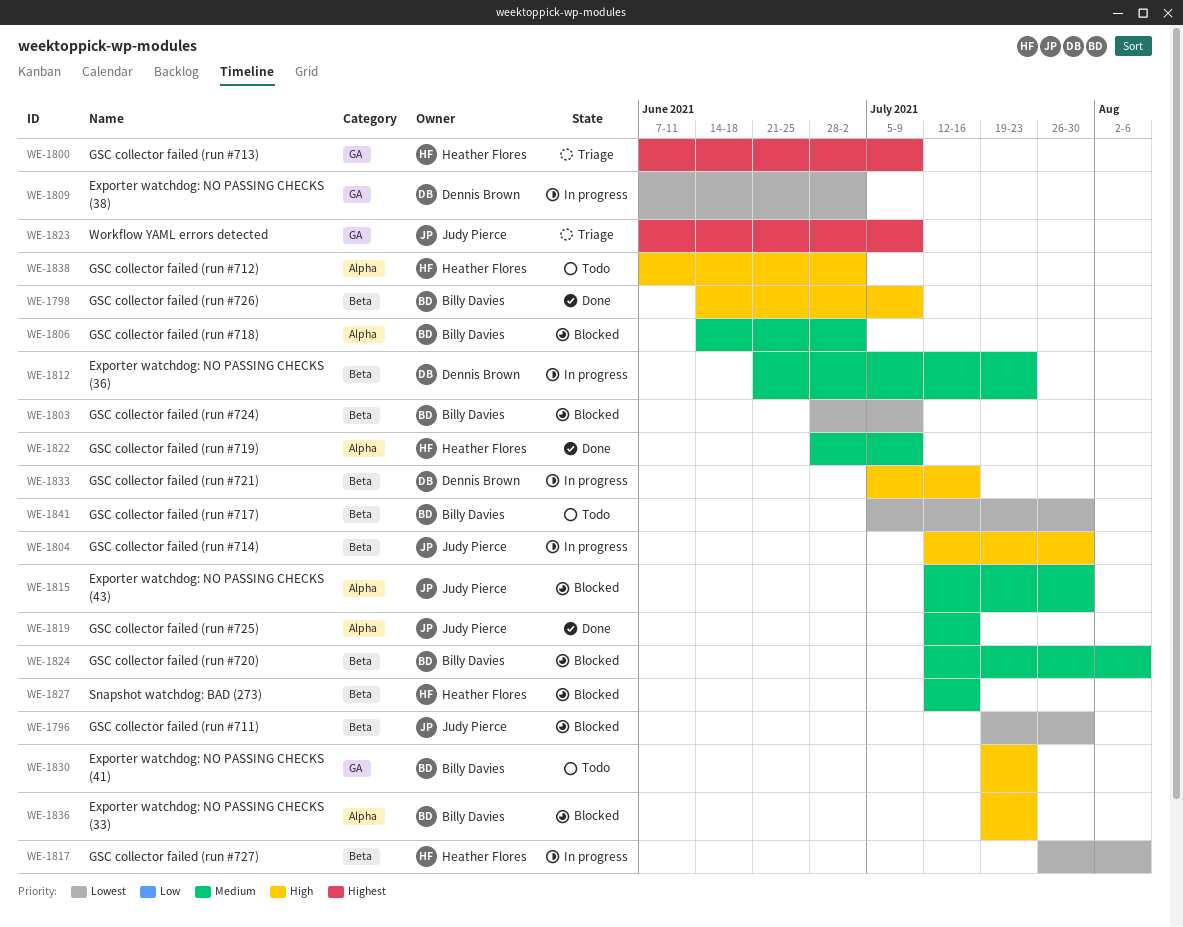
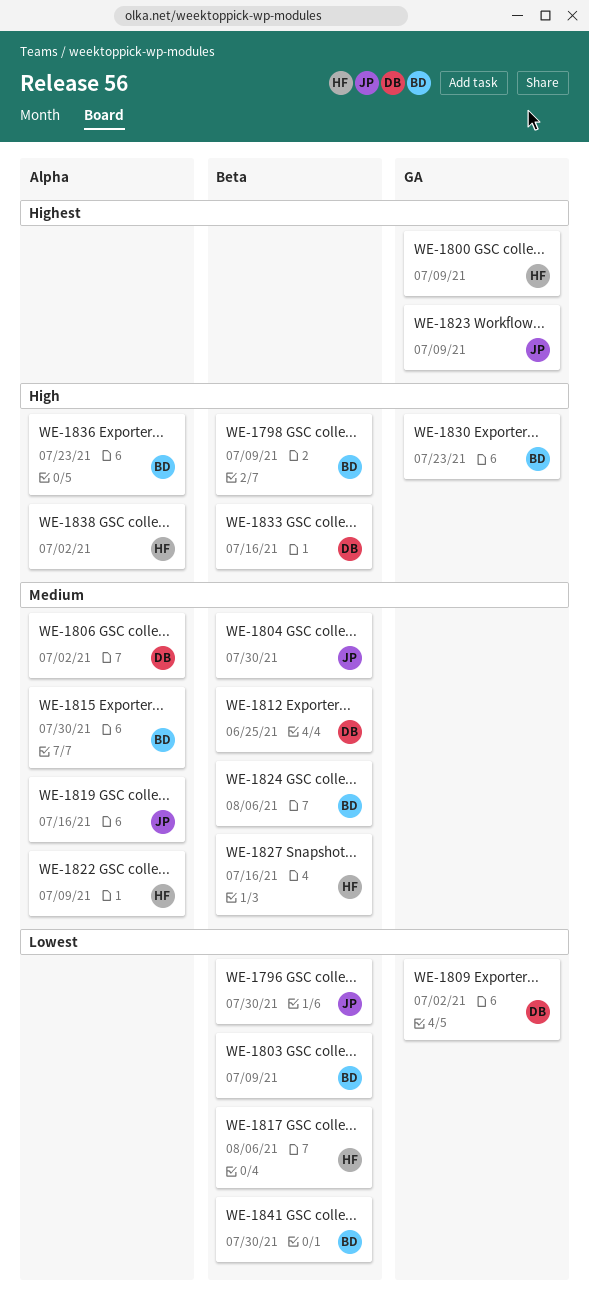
WE-1804, priority: High -> Medium
WE-1806, owner: Billy Davies -> Dennis Brown
WE-1812, due: Jul 23 -> Jun 25
WE-1815, owner: Judy Pierce -> Billy Davies

